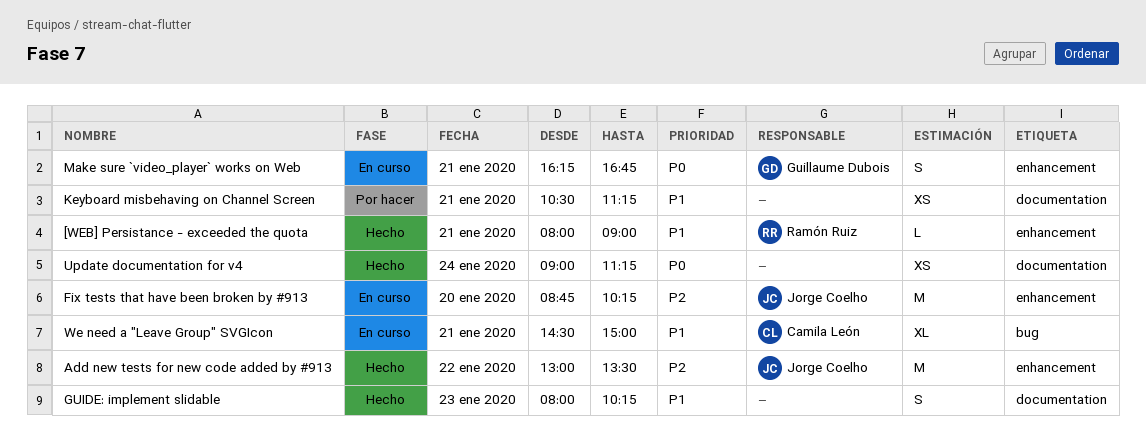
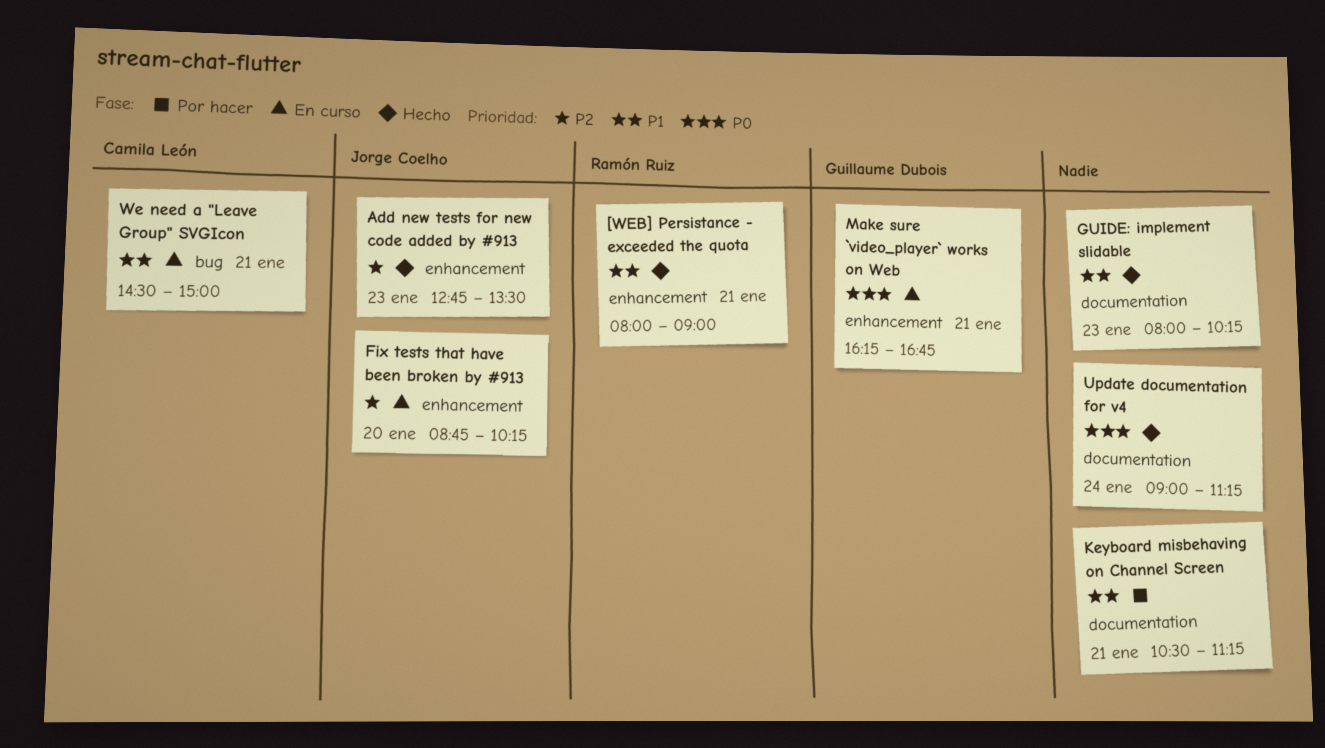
Add new tests for new code added by #913, day: Jan 22 -> Jan 23
Add new tests for new code added by #913, begins: 13:00 -> 12:45

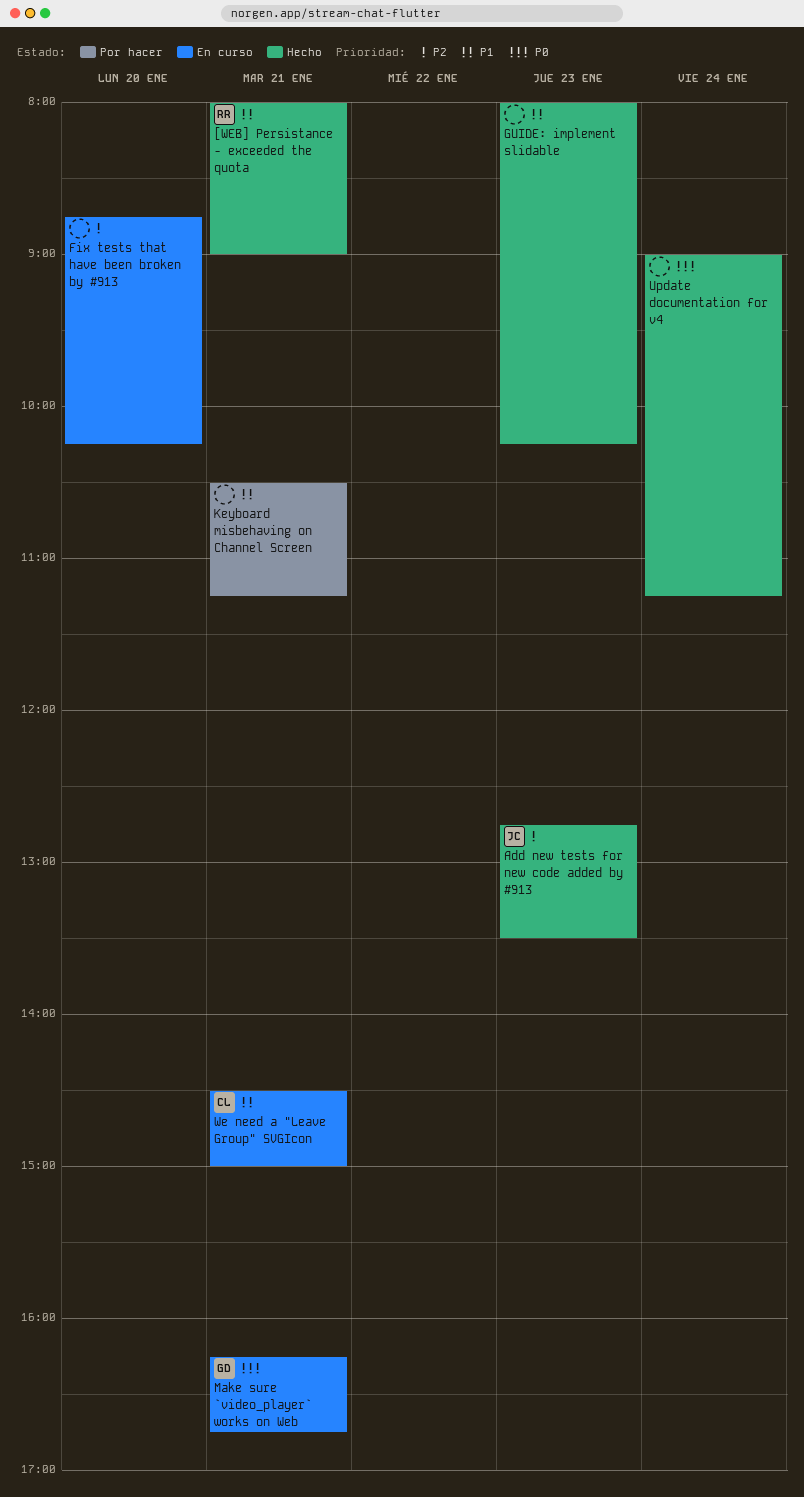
Fix tests that have been broken by #913, owner: Jorge Coelho -> none

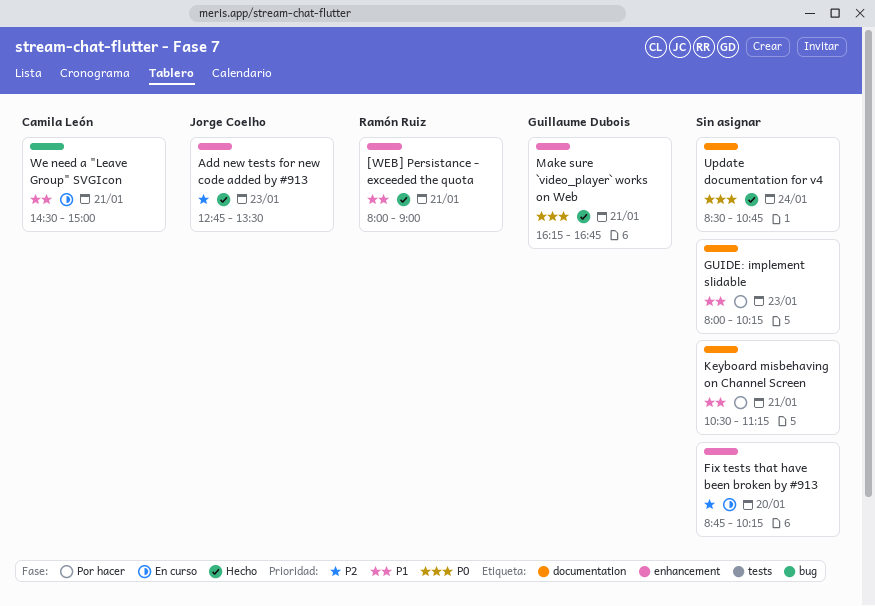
GUIDE: implement slidable, status: Hecho -> Por hacer
Make sure `video_player` works on Web, status: En curso -> Hecho
Update documentation for v4, begins: 09:00 -> 08:30
Update documentation for v4, ends: 11:15 -> 10:45

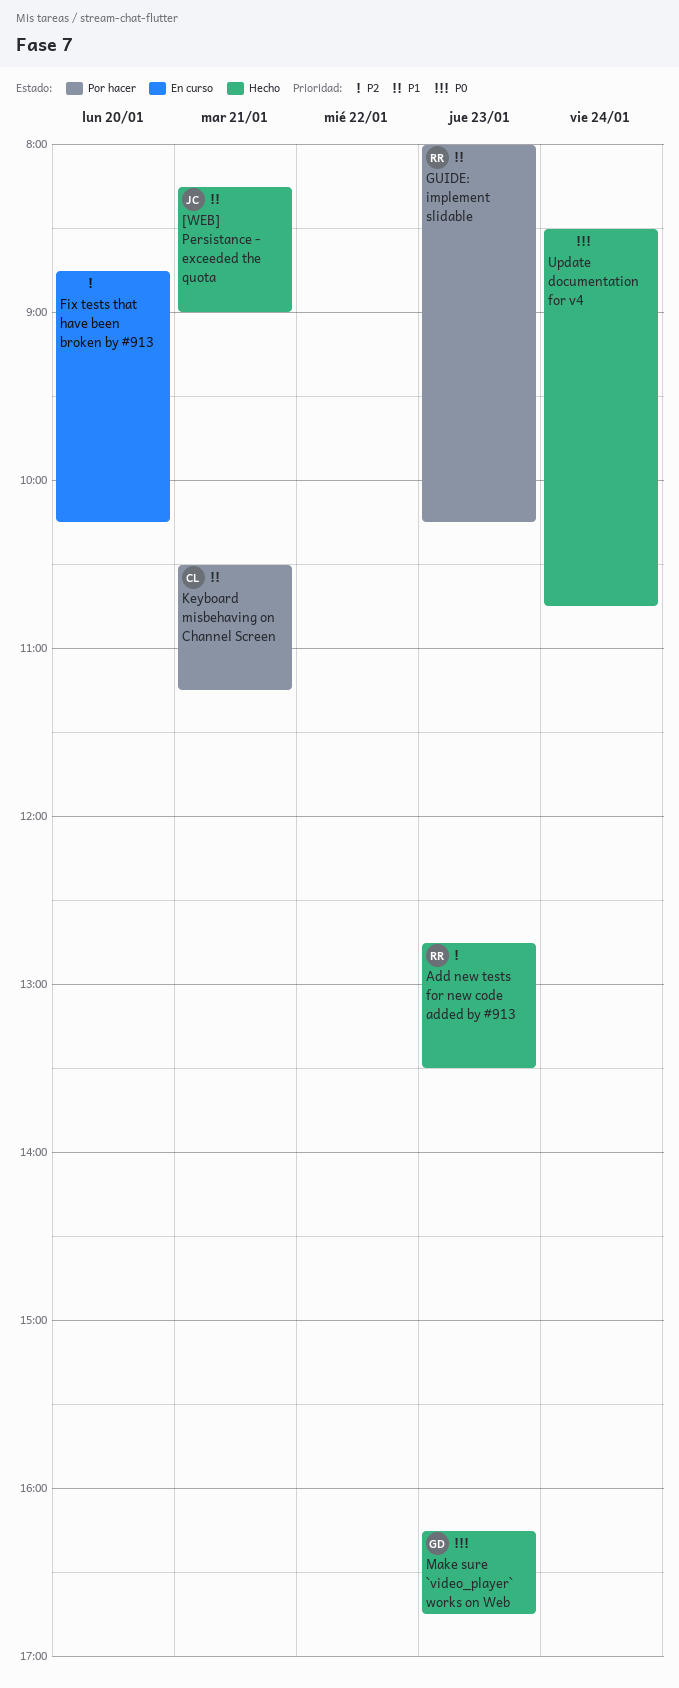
[WEB] Persistance - exceeded the quota, owner: Ramón Ruiz -> Jorge Coelho
[WEB] Persistance - exceeded the quota, begins: 08:00 -> 08:15
Add new tests for new code added by #913, owner: Jorge Coelho -> Ramón Ruiz
GUIDE: implement slidable, owner: none -> Ramón Ruiz
Keyboard misbehaving on Channel Screen, owner: none -> Camila León
Make sure `video_player` works on Web, day: Jan 21 -> Jan 23
We need a "Leave Group" SVGIcon: present -> none

